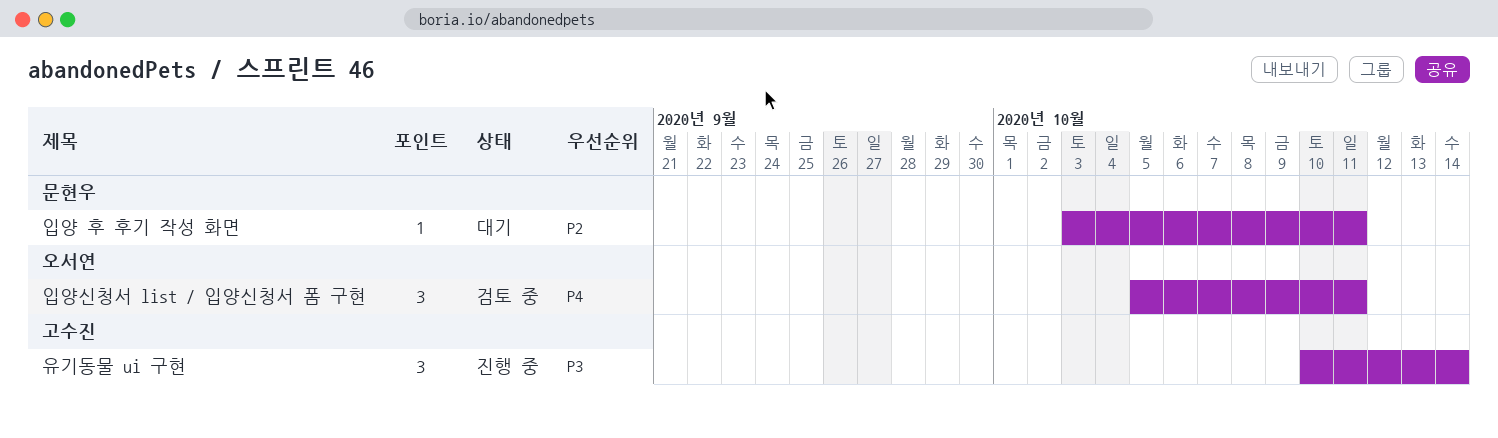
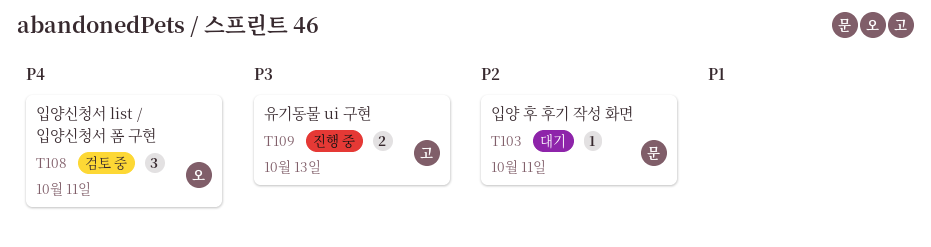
유기동물 ui 구현, estimate: 3 -> 2
유기동물 ui 구현, due: Oct 14 -> Oct 13

